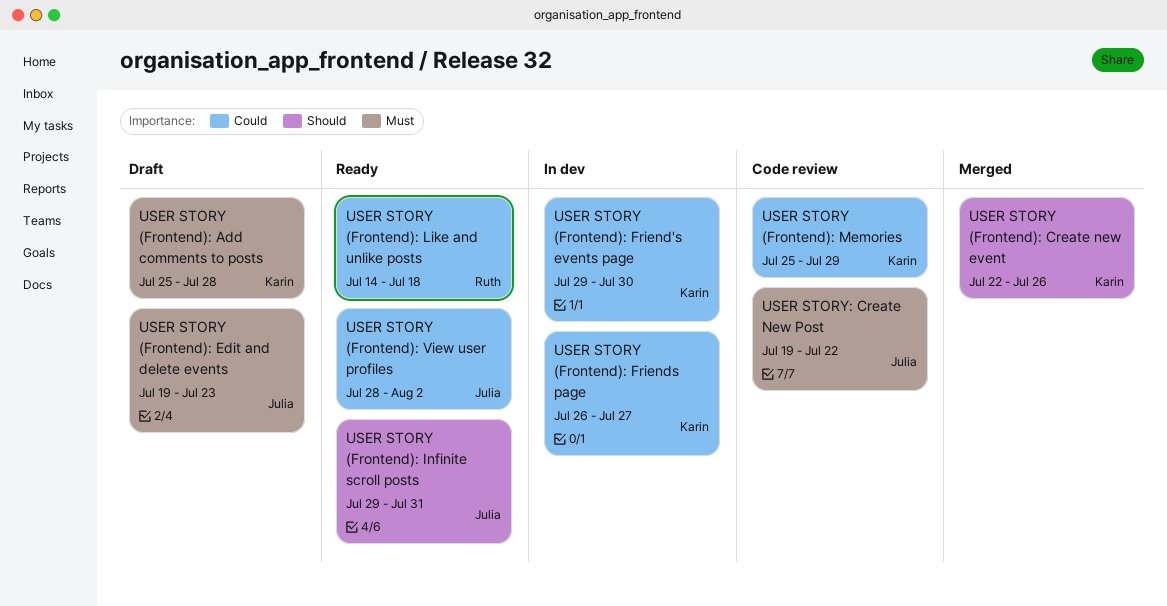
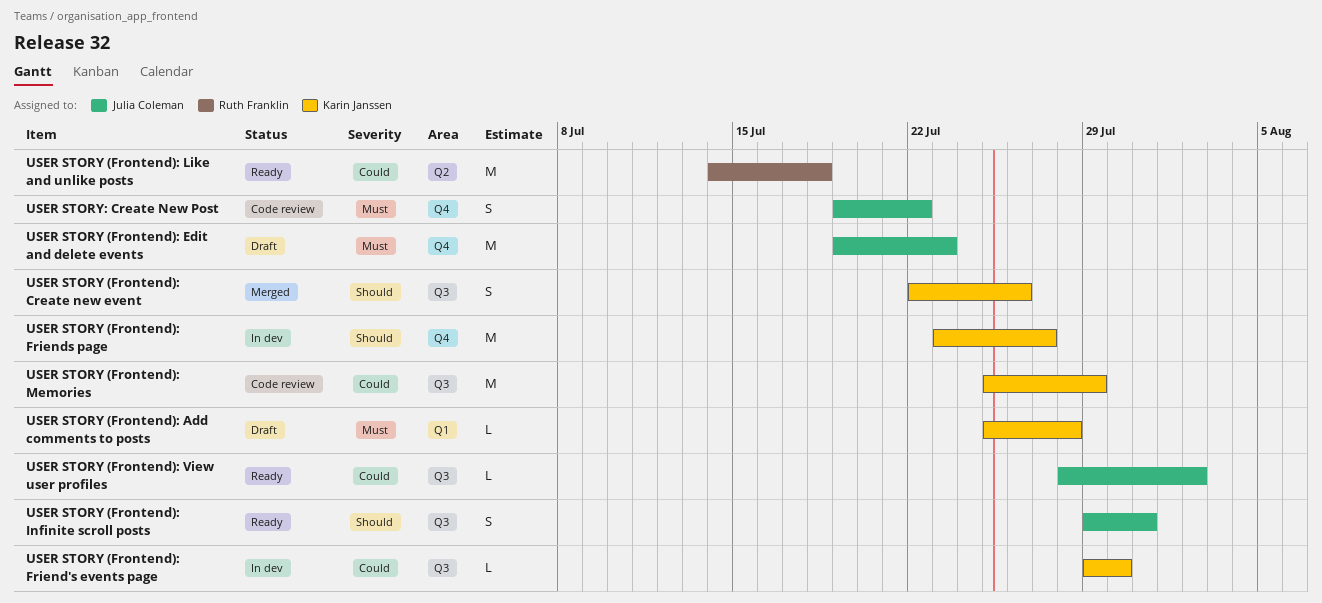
USER STORY (Frontend): Friends page, priority: Could -> Should
USER STORY (Frontend): Friends page, start: Jul 26 -> Jul 23

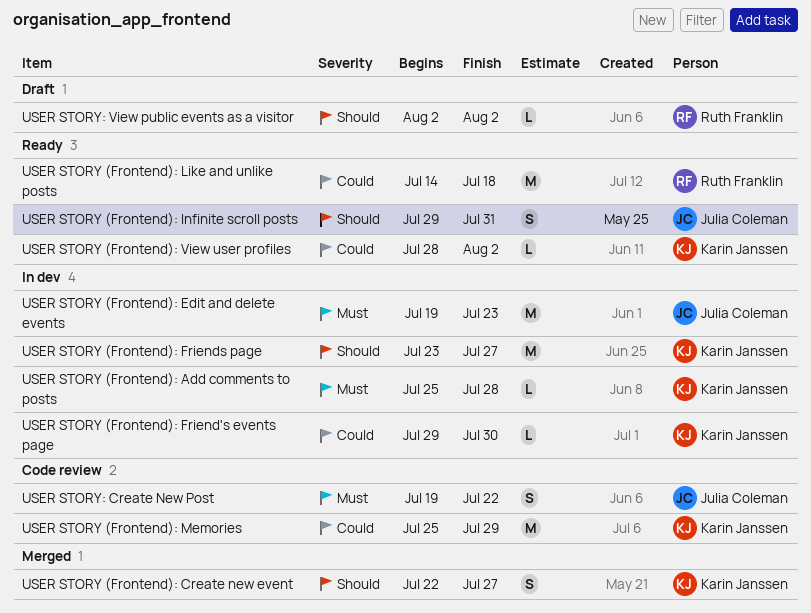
USER STORY (Frontend): Add comments to posts, status: Draft -> In dev
USER STORY (Frontend): Create new event, due: Jul 26 -> Jul 27
USER STORY (Frontend): Edit and delete events, status: Draft -> In dev
USER STORY (Frontend): View user profiles, owner: Julia Coleman -> Karin Janssen
USER STORY: View public events as a visitor: none -> present

